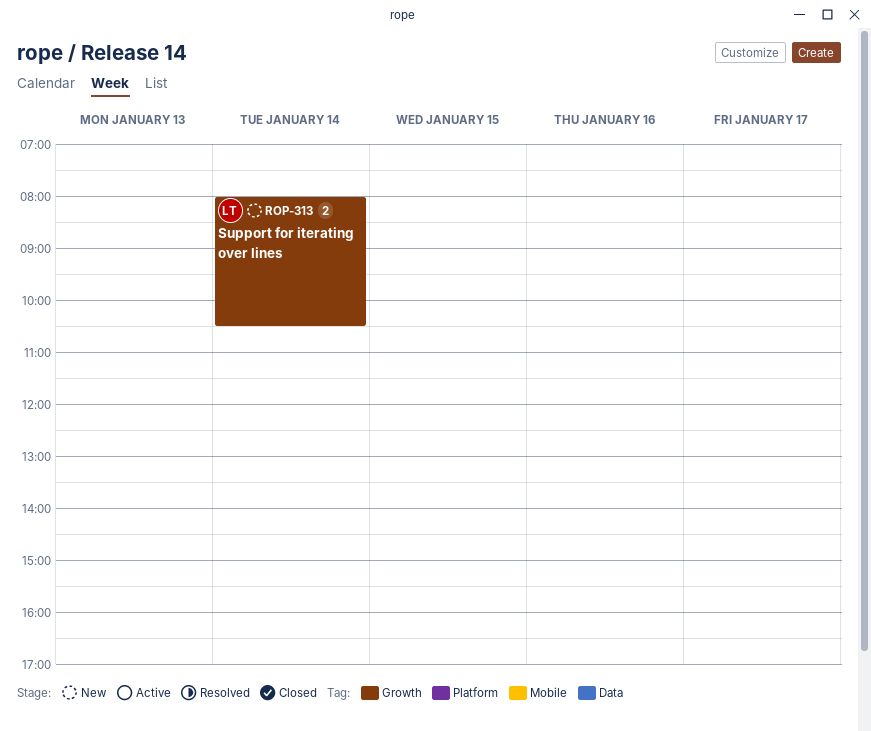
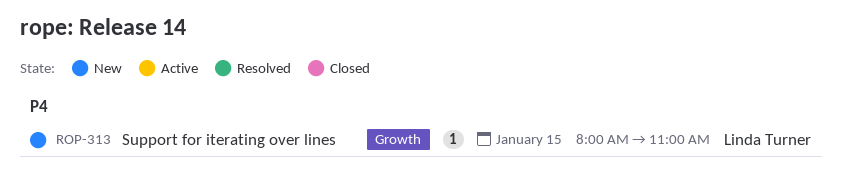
ROP-313, estimate: 2 -> 1
ROP-313, day: Jan 14 -> Jan 15
ROP-313, ends: 10:30 -> 11:00

